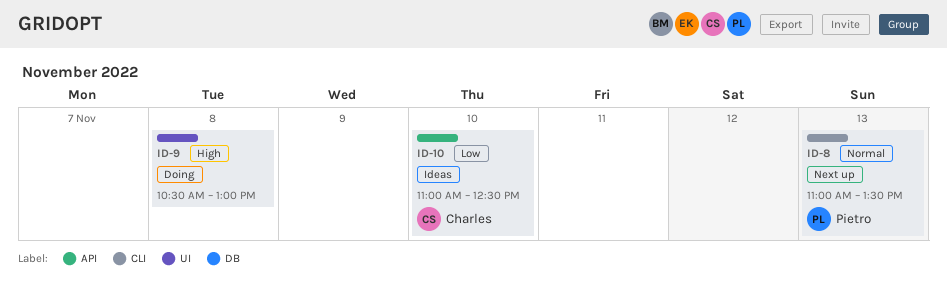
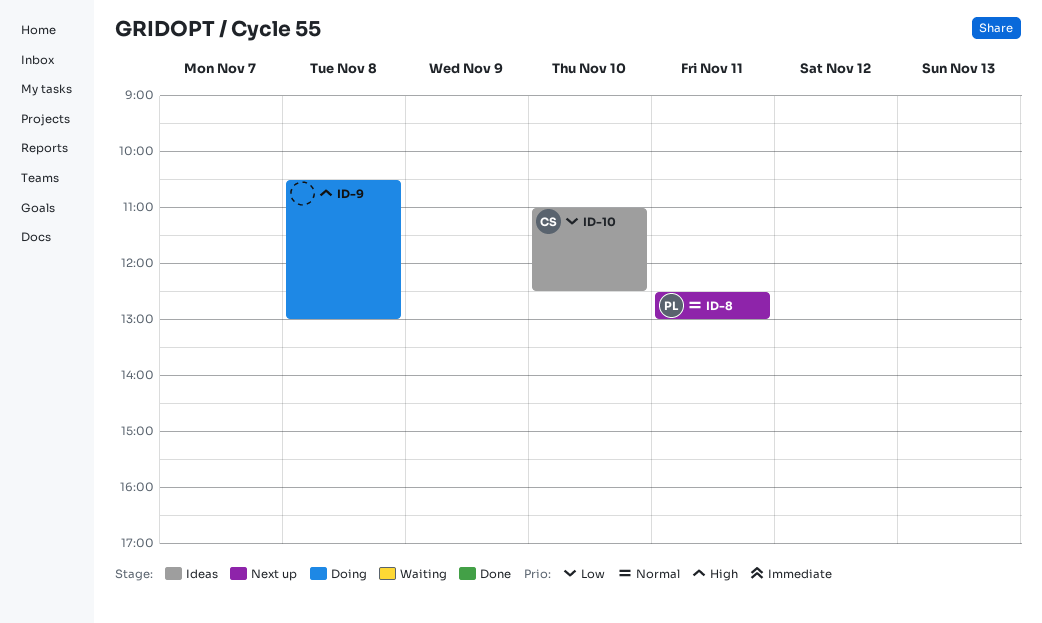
ID-8, day: Nov 13 -> Nov 11
ID-8, begins: 11:00 -> 12:30
ID-8, ends: 13:30 -> 13:00

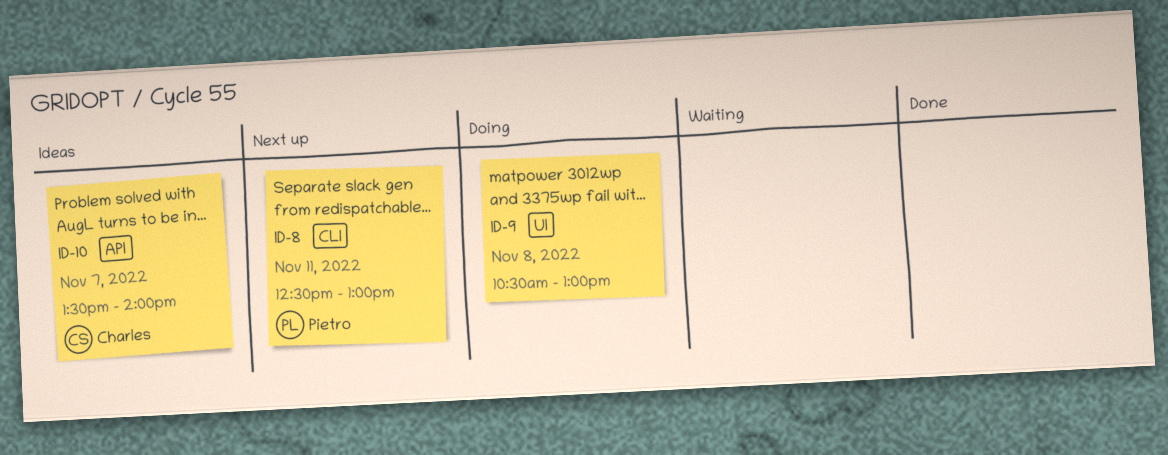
ID-10, day: Nov 10 -> Nov 7
ID-10, begins: 11:00 -> 13:30
ID-10, ends: 12:30 -> 14:00

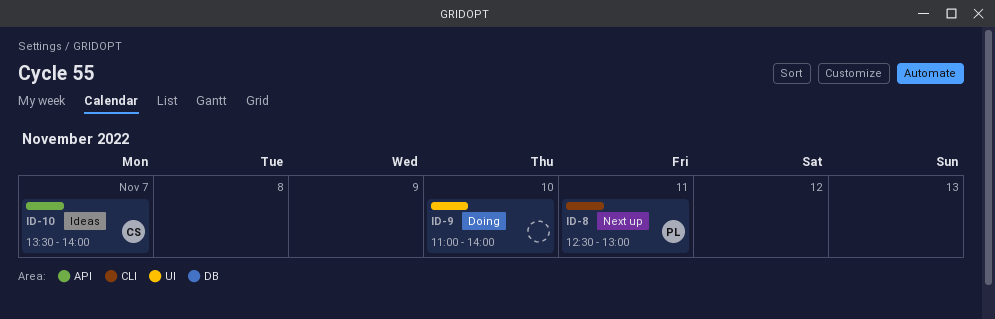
ID-9, day: Nov 8 -> Nov 10
ID-9, begins: 10:30 -> 11:00
ID-9, ends: 13:00 -> 14:00

